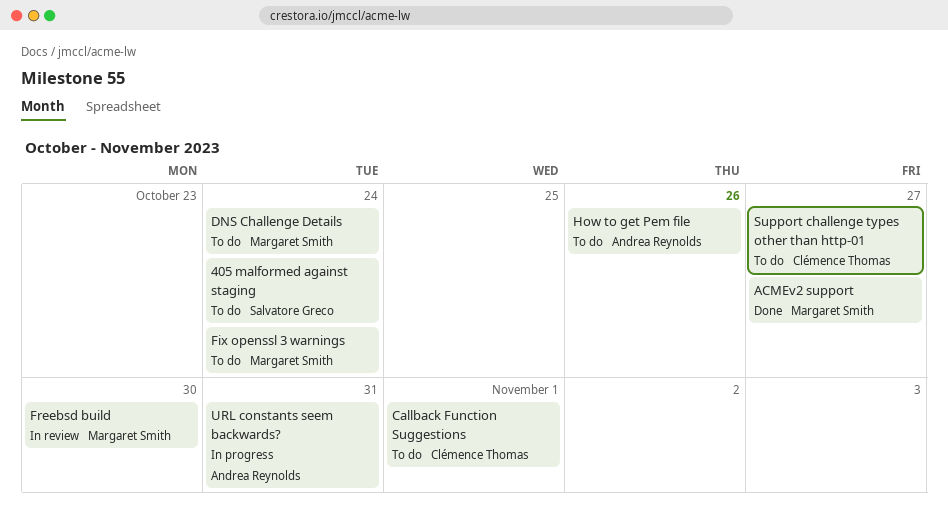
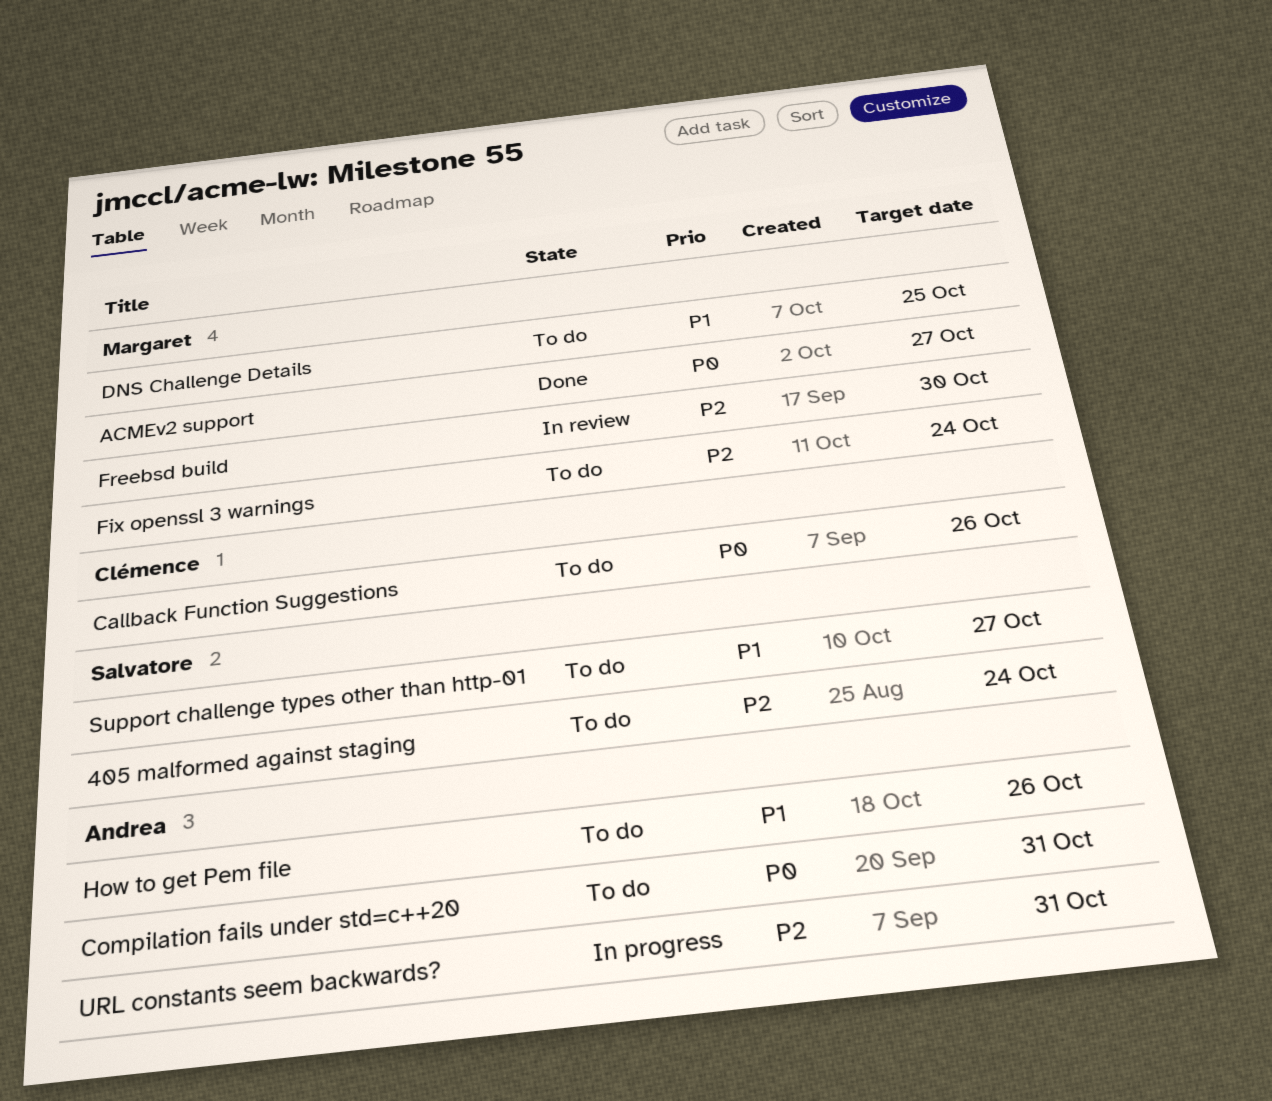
Callback Function Suggestions, due: Nov 1 -> Oct 26
Compilation fails under std=c++20: none -> present
DNS Challenge Details, due: Oct 24 -> Oct 25
Support challenge types other than http-01, owner: Clémence Thomas -> Salvatore Greco

